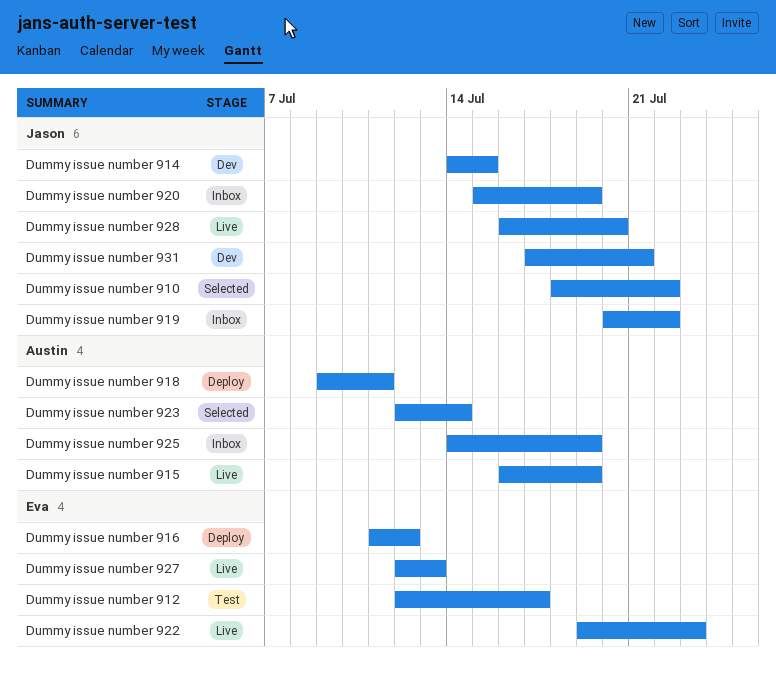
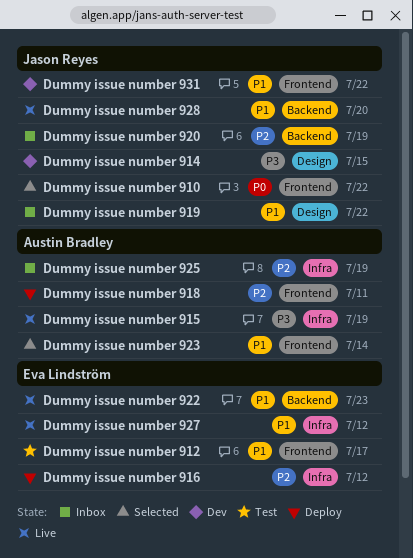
Dummy issue number 927, due: Jul 13 -> Jul 12
Dummy issue number 931, due: Jul 21 -> Jul 22

